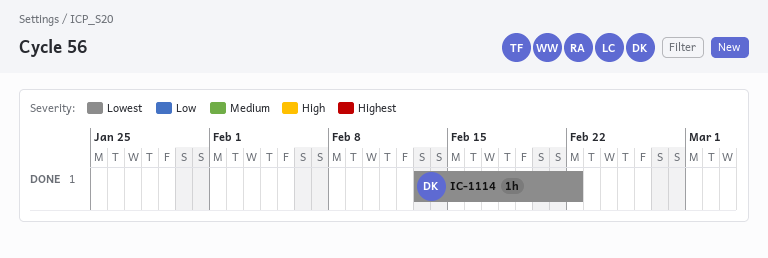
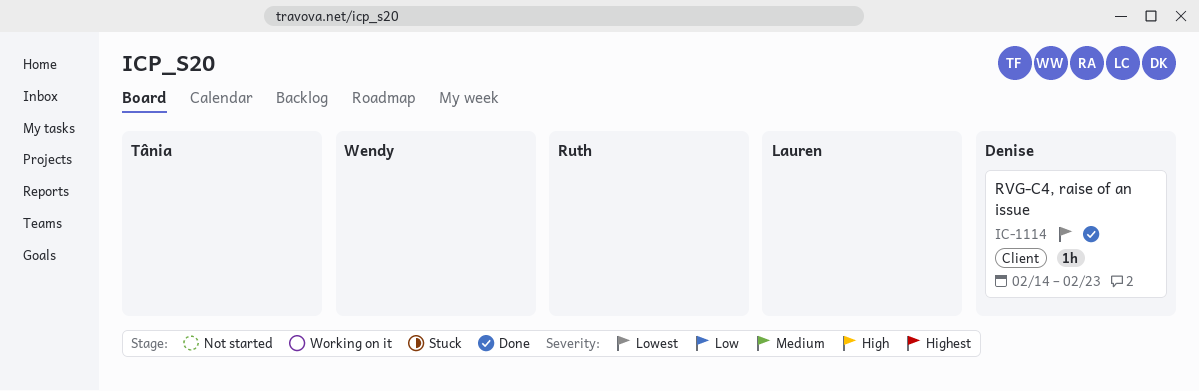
IC-1114, start: Feb 13 -> Feb 14
IC-1114, due: Feb 22 -> Feb 23

